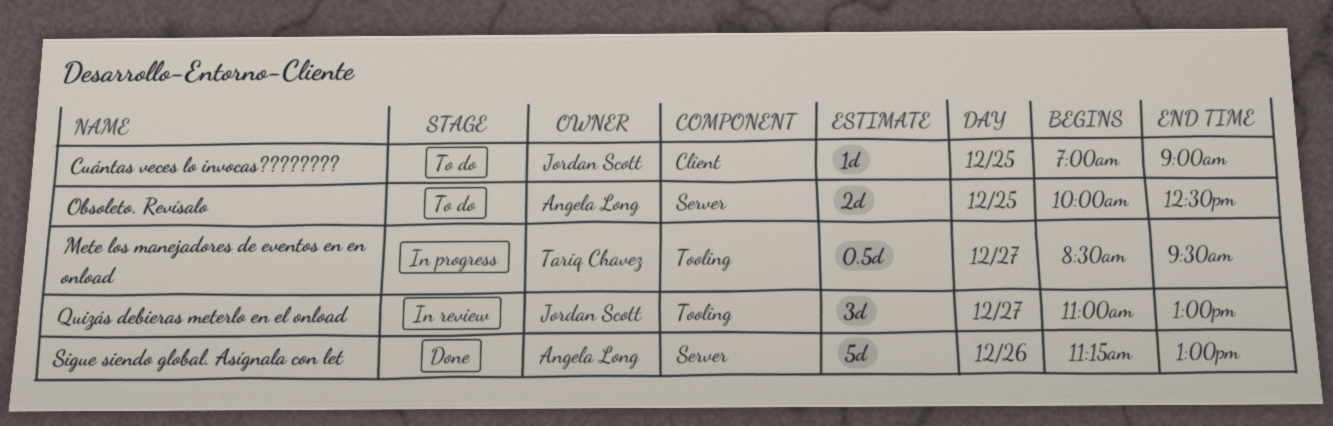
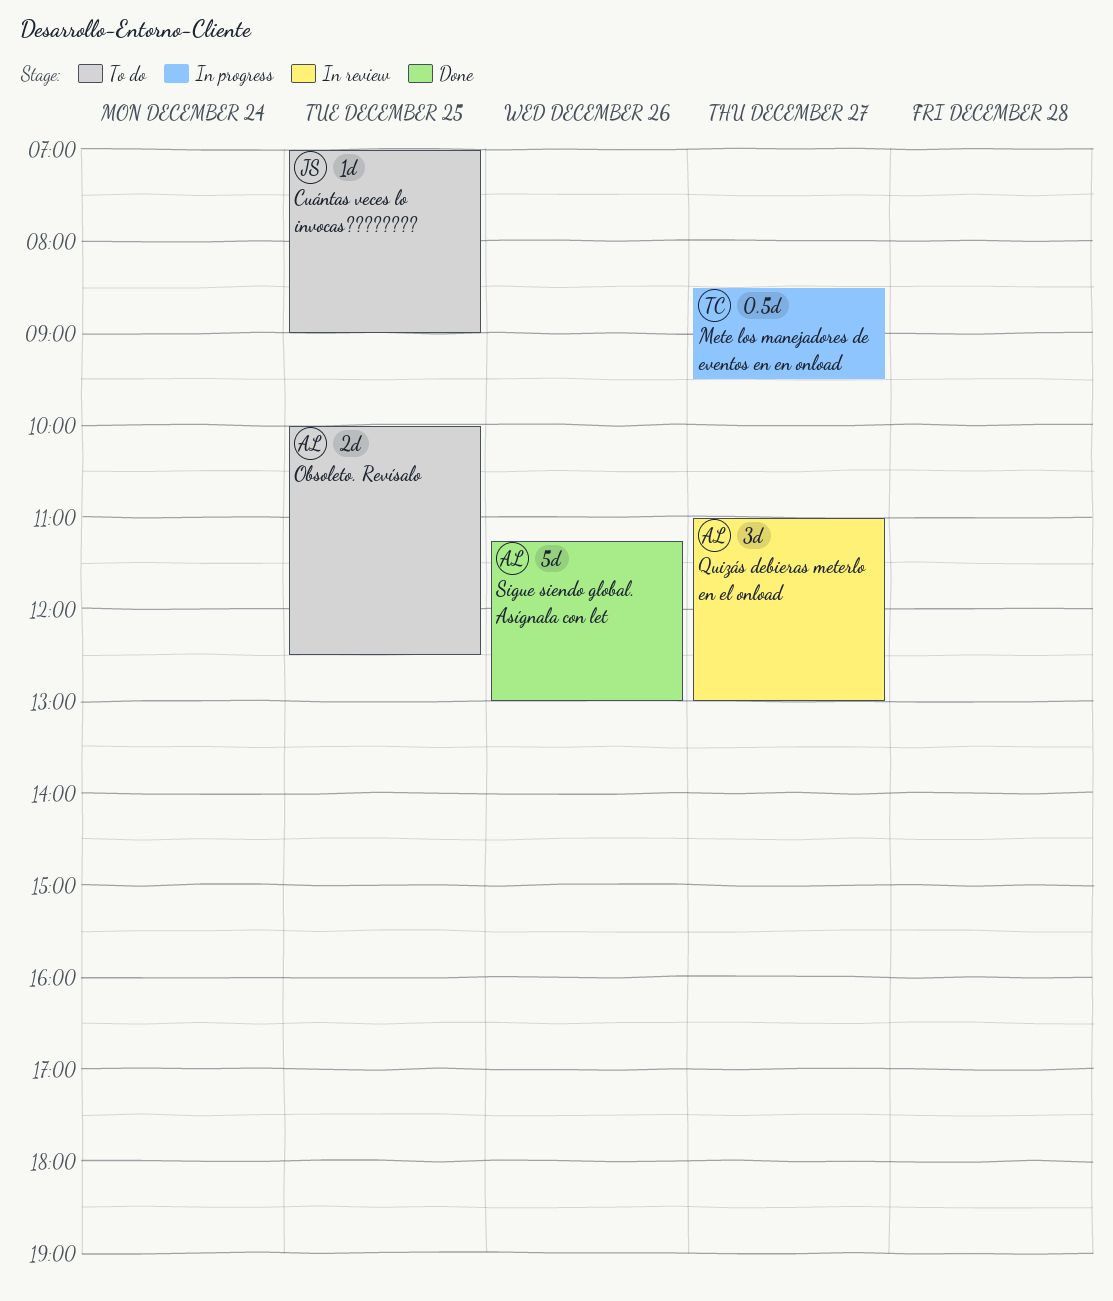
Quizás debieras meterlo en el onload, owner: Jordan Scott -> Angela Long

